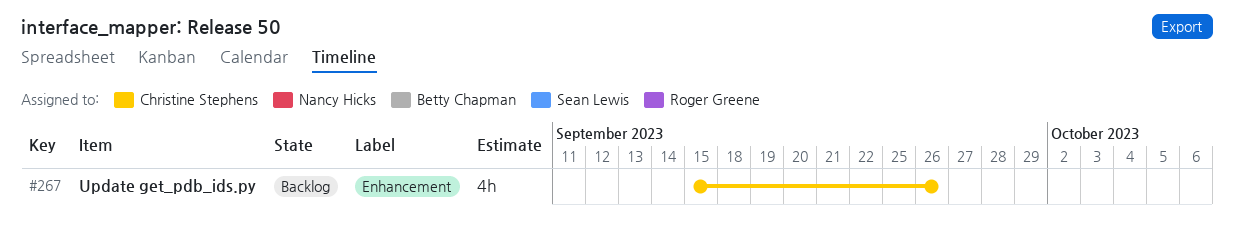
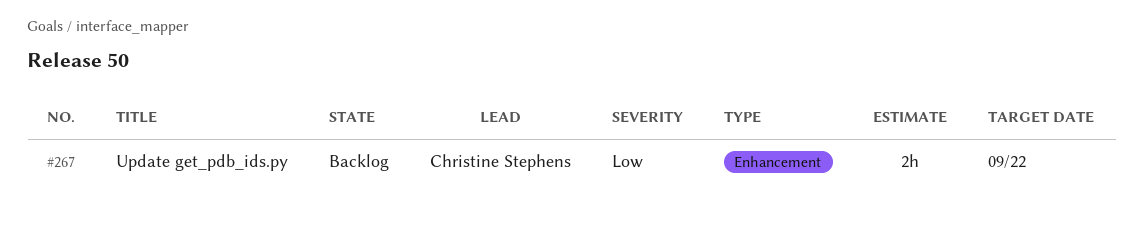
#267, estimate: 4h -> 2h
#267, due: Sep 26 -> Sep 22

